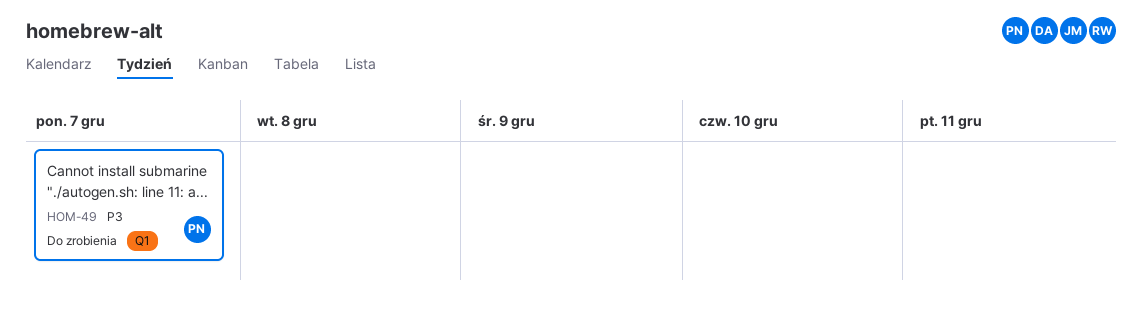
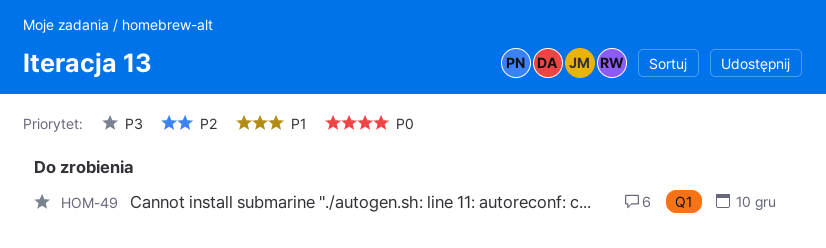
HOM-49, due: Dec 7 -> Dec 10

